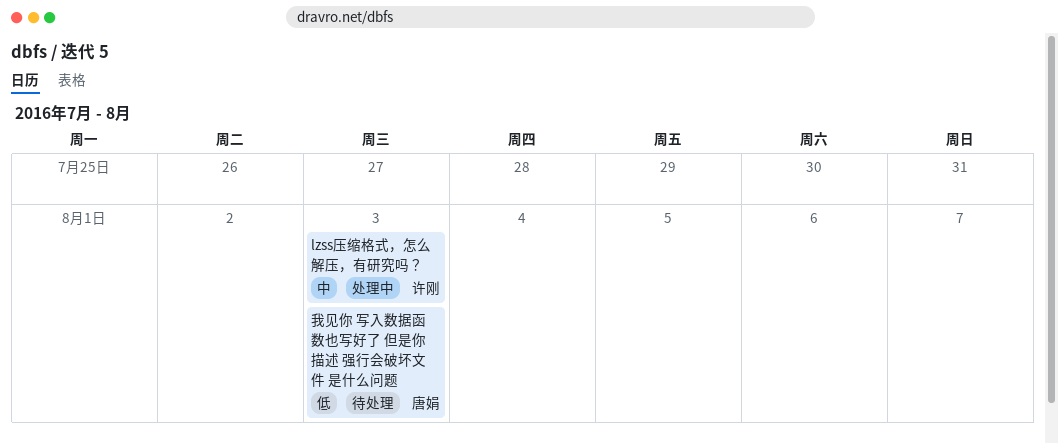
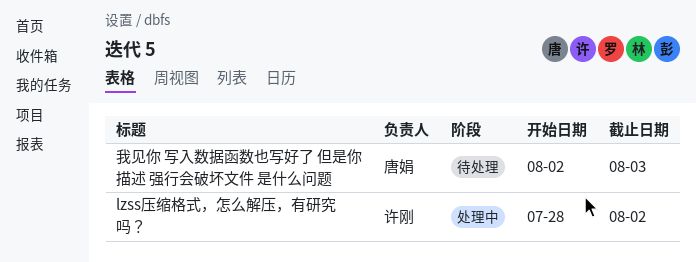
lzss压缩格式，怎么解压，有研究吗？, due: Aug 3 -> Aug 2

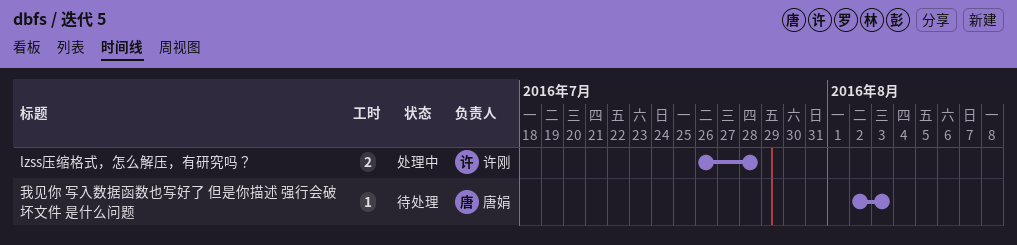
lzss压缩格式，怎么解压，有研究吗？, start: Jul 28 -> Jul 26
lzss压缩格式，怎么解压，有研究吗？, due: Aug 2 -> Jul 28

